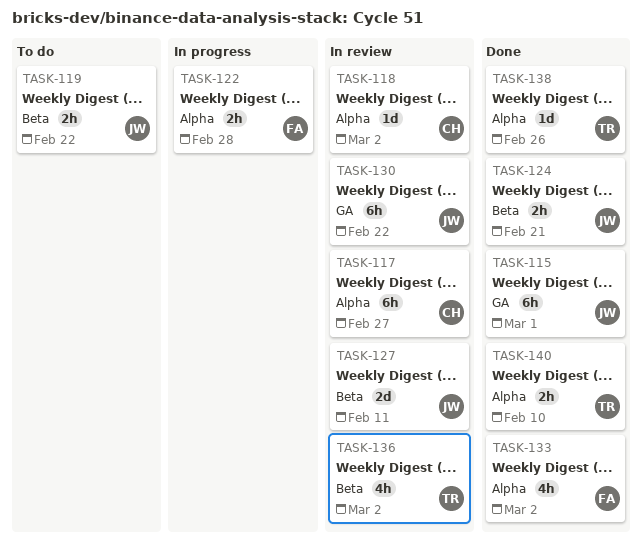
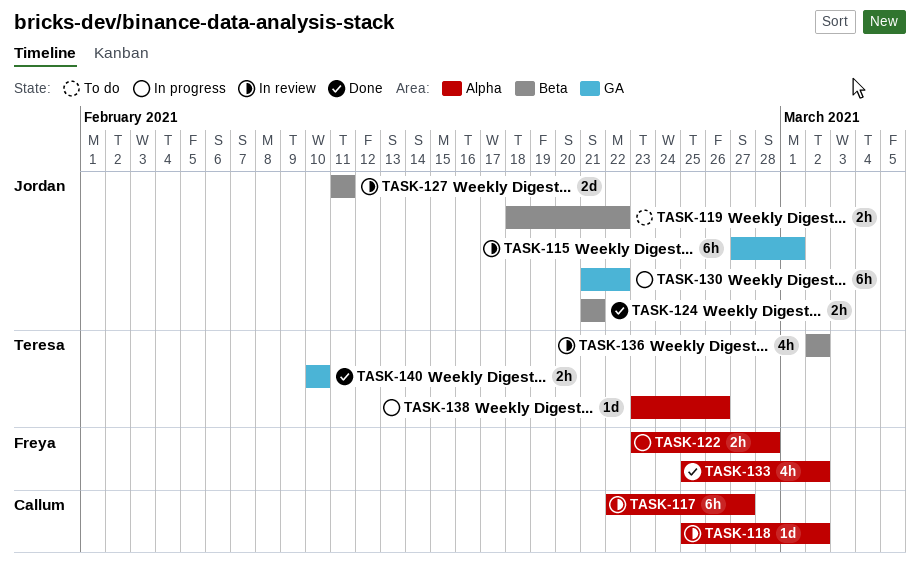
TASK-115, status: Done -> In review
TASK-130, status: In review -> In progress
TASK-138, status: Done -> In progress
TASK-140, label: Alpha -> GA

